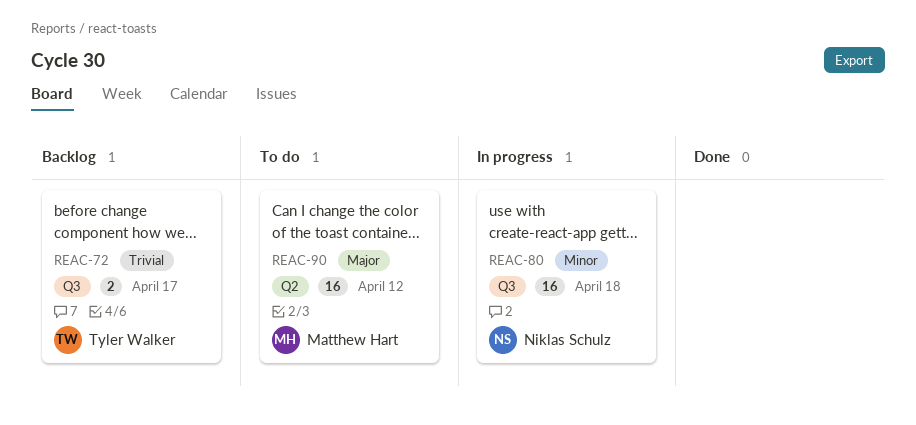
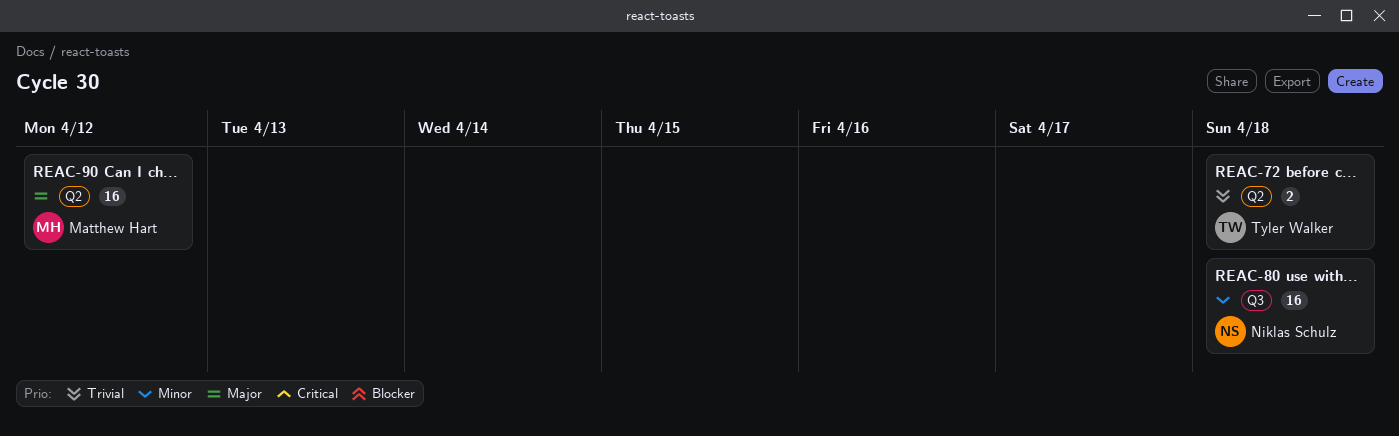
REAC-72, label: Q3 -> Q2
REAC-72, due: Apr 17 -> Apr 18

